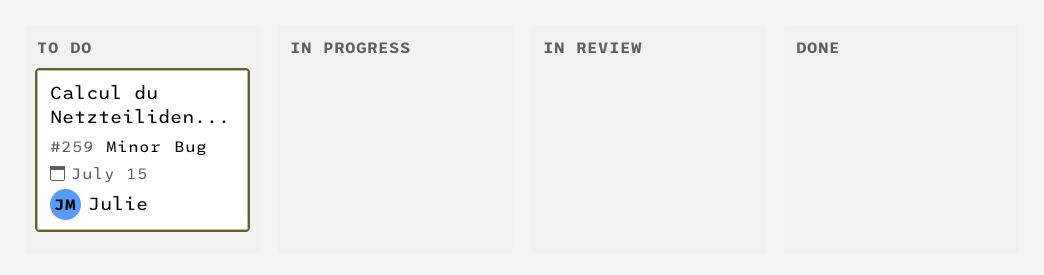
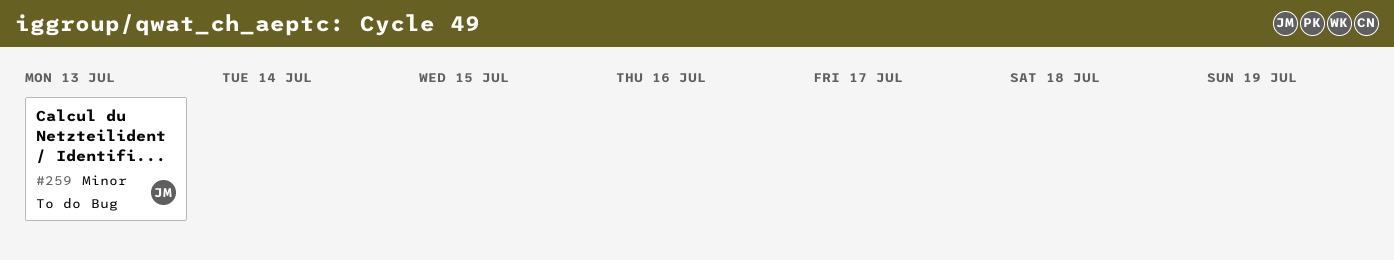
#259, due: Jul 15 -> Jul 13

